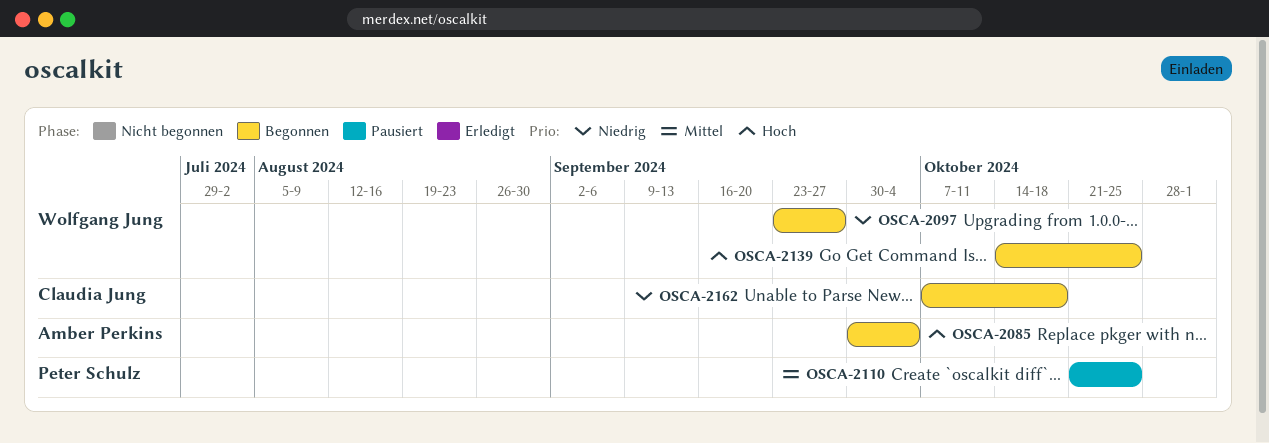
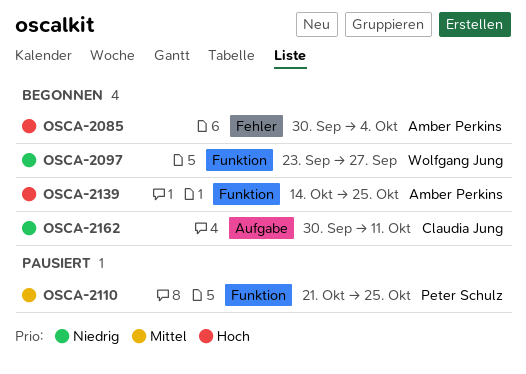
OSCA-2139, owner: Wolfgang Jung -> Amber Perkins
OSCA-2162, start: Oct 7 -> Sep 30
OSCA-2162, due: Oct 18 -> Oct 11

